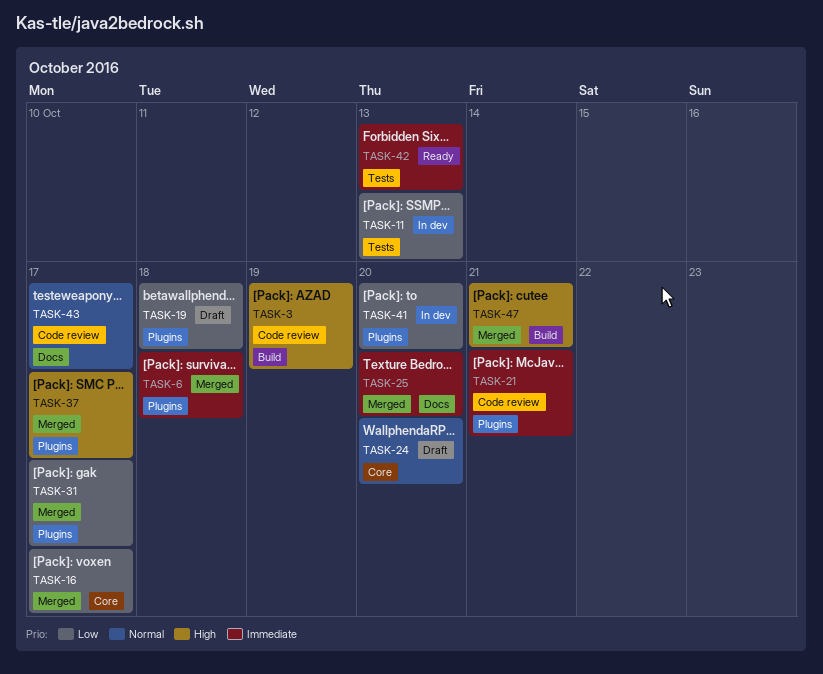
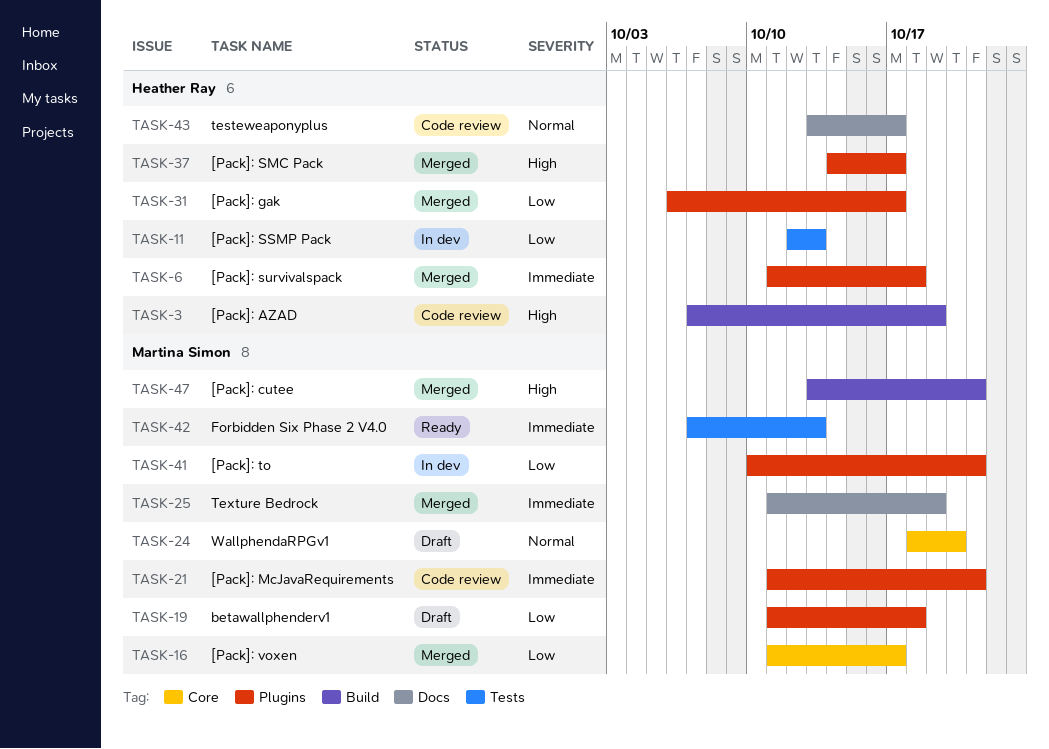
TASK-25, due: Oct 20 -> Oct 19
TASK-41, due: Oct 20 -> Oct 21

